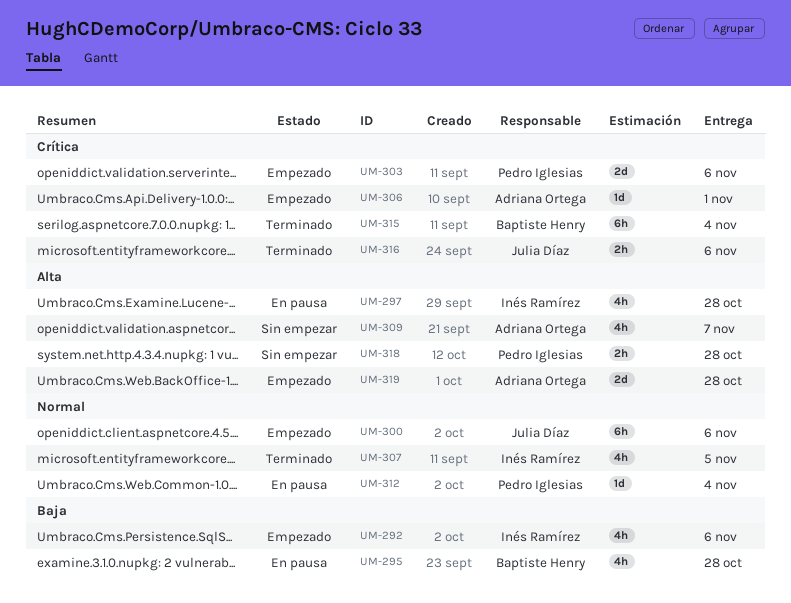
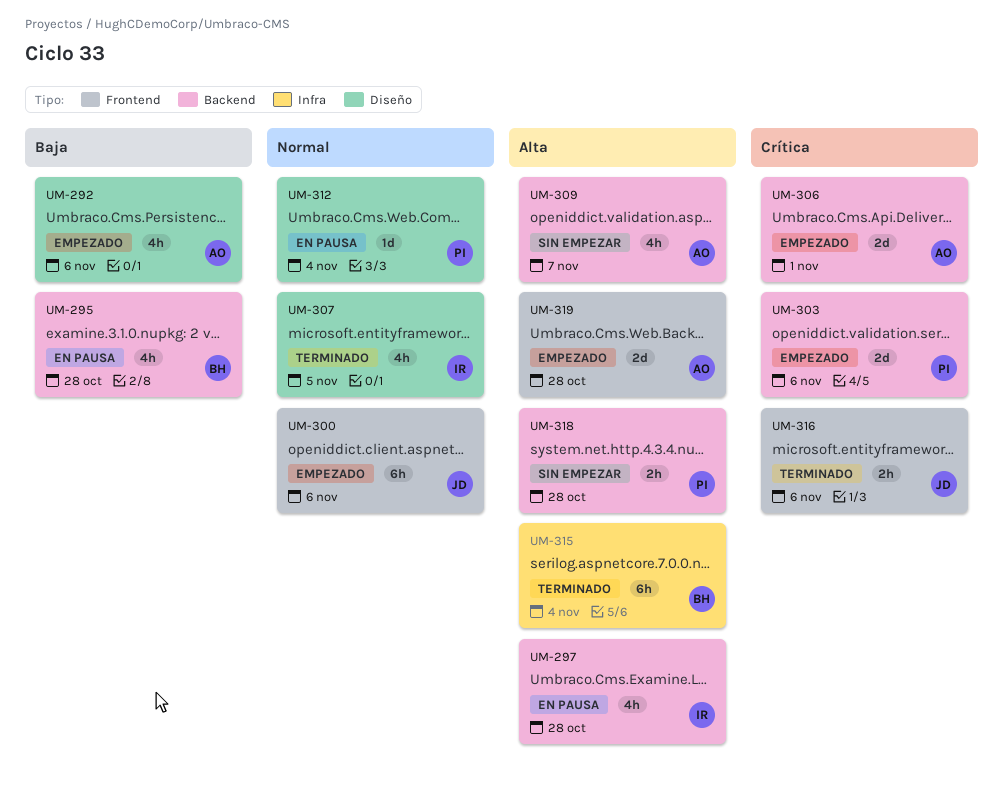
UM-292, owner: Inés Ramírez -> Adriana Ortega
UM-306, estimate: 1d -> 2d
UM-315, priority: Crítica -> Alta

